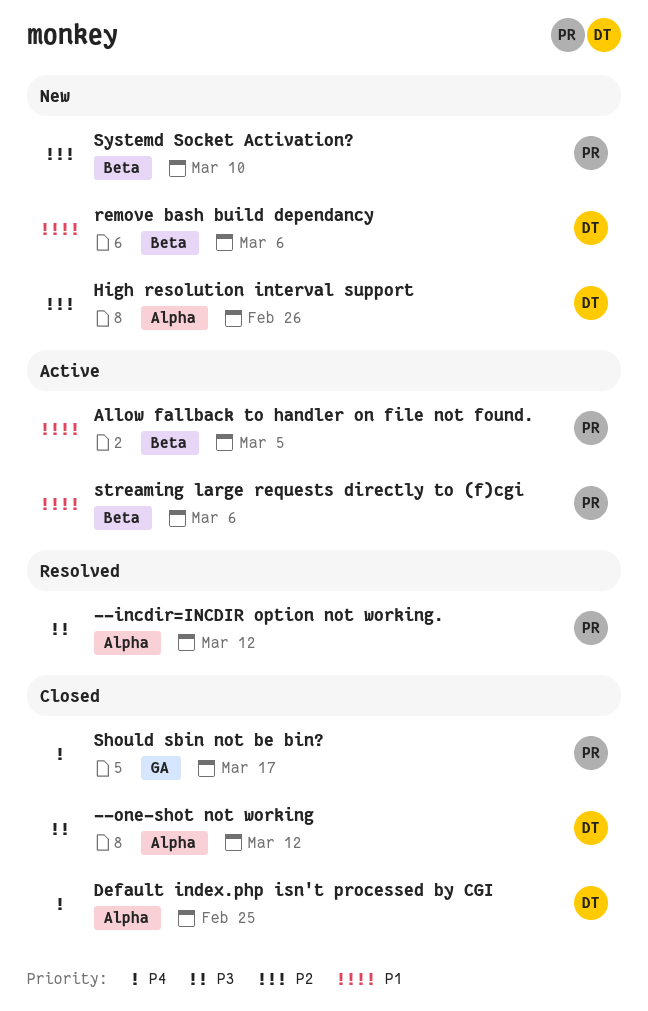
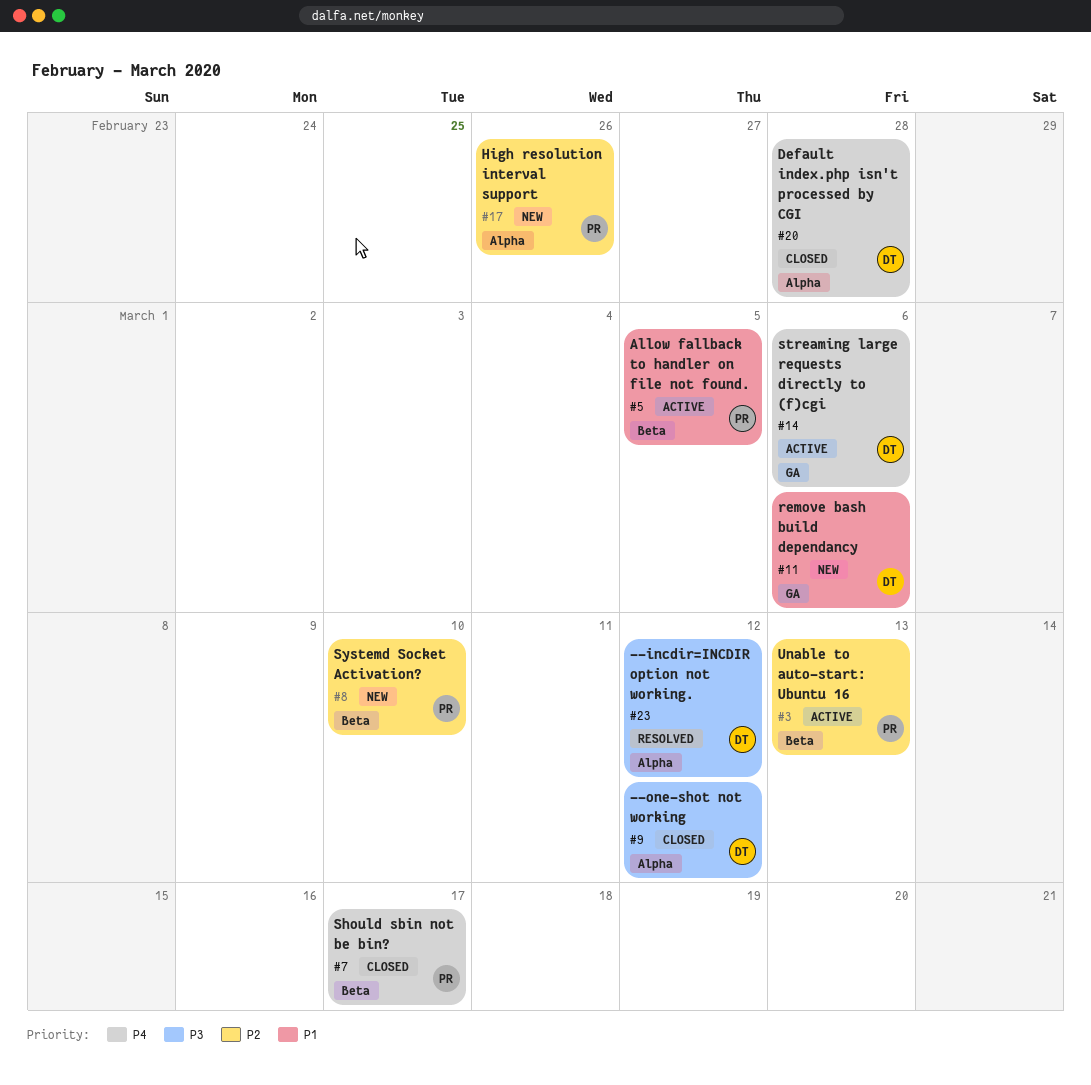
--incdir=INCDIR option not working., owner: PR -> DT
Default index.php isn't processed by CGI, due: Feb 25 -> Feb 28
High resolution interval support, owner: DT -> PR
remove bash build dependancy, label: Beta -> GA
Should sbin not be bin?, label: GA -> Beta
streaming large requests directly to (f)cgi, owner: PR -> DT
streaming large requests directly to (f)cgi, priority: P1 -> P4
streaming large requests directly to (f)cgi, label: Beta -> GA
Unable to auto-start: Ubuntu 16: none -> present

